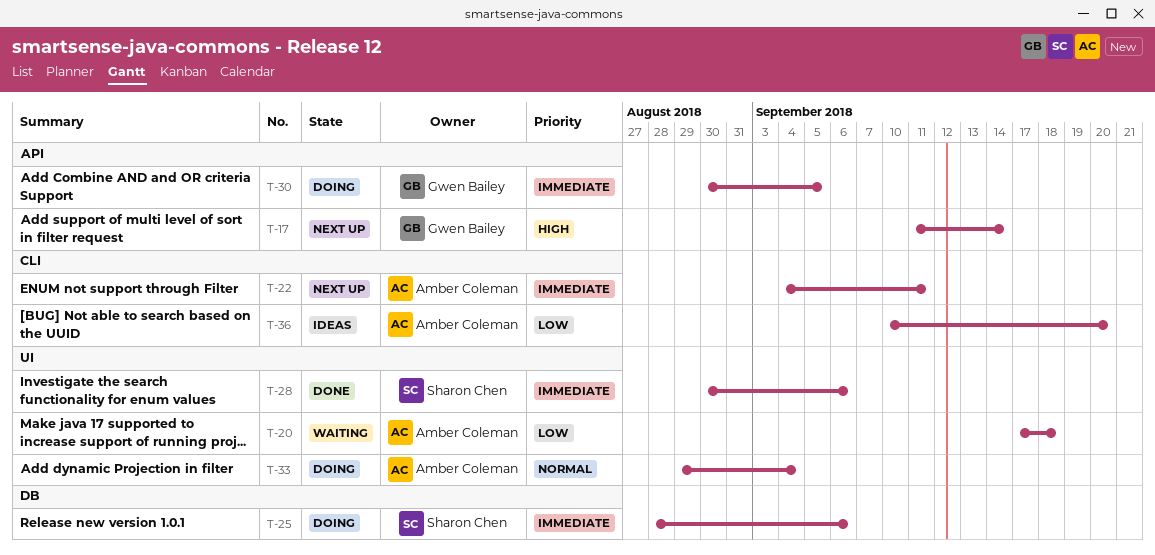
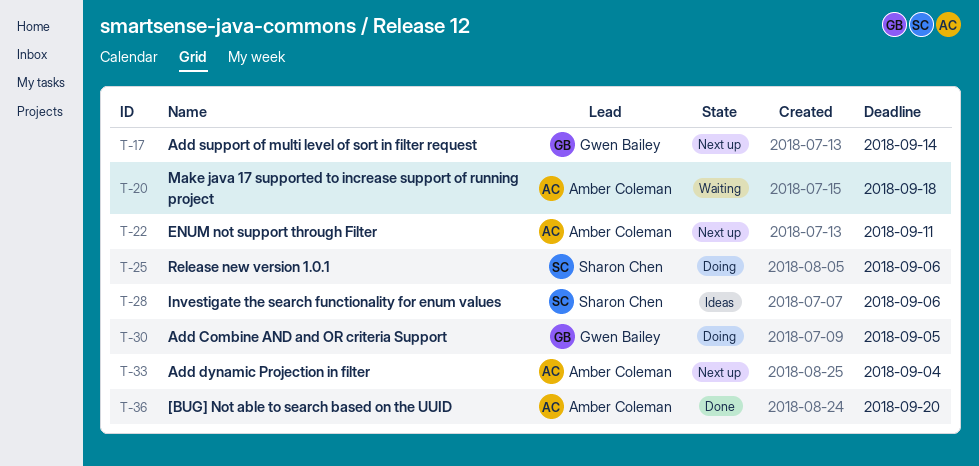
T-28, status: Done -> Ideas
T-33, status: Doing -> Next up
T-36, status: Ideas -> Done

